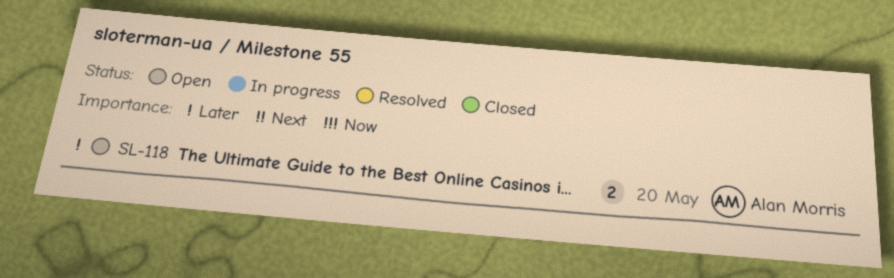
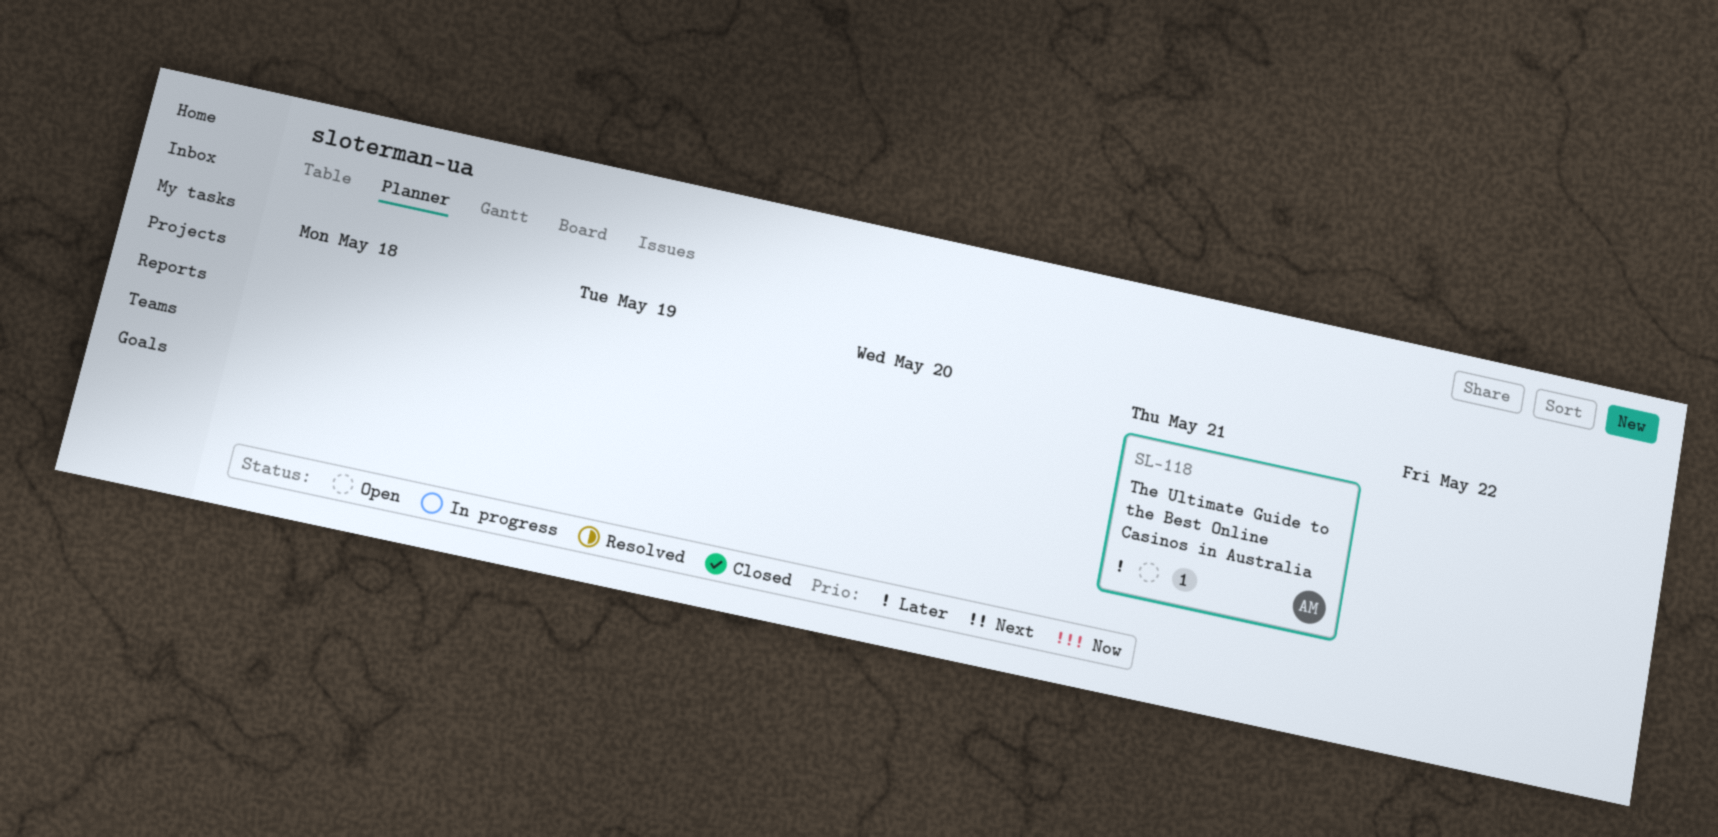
SL-118, estimate: 2 -> 1
SL-118, due: May 20 -> May 21

